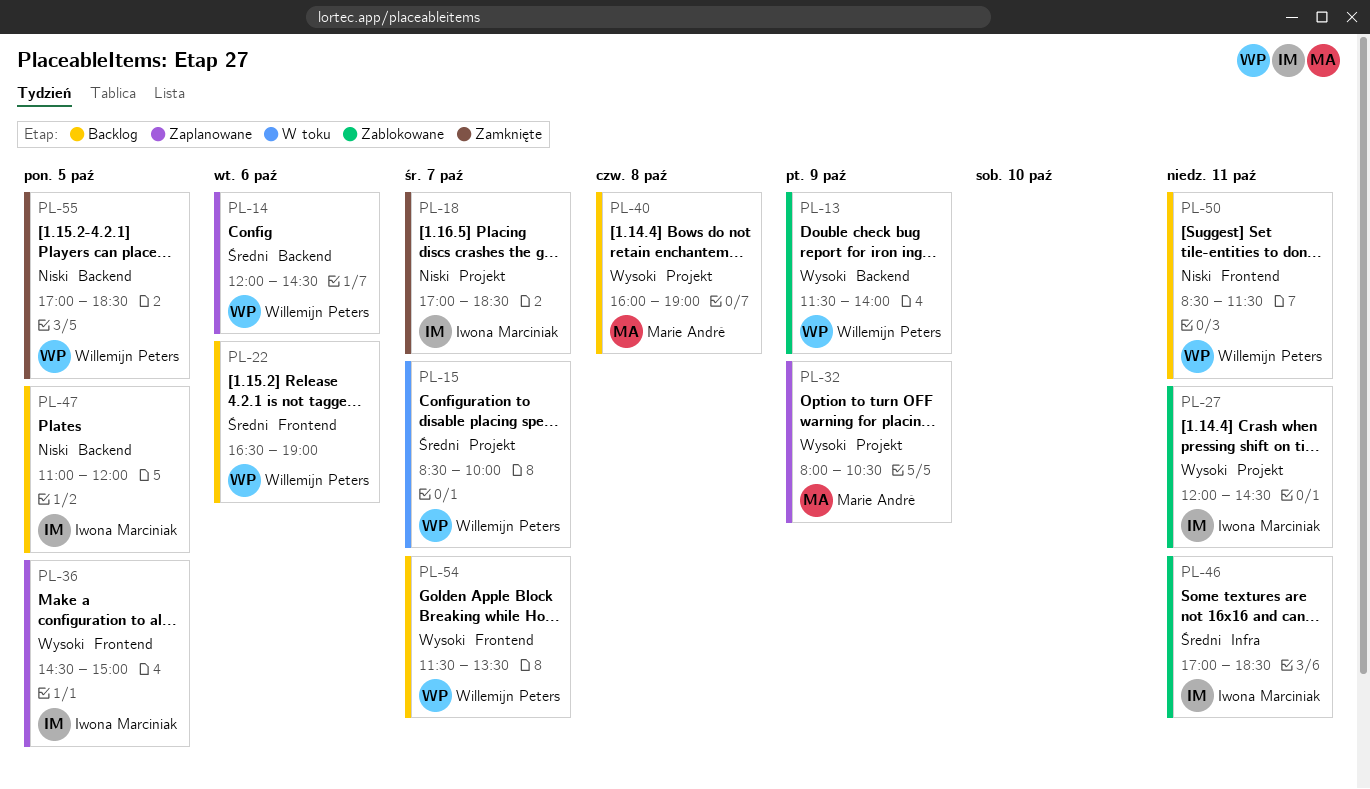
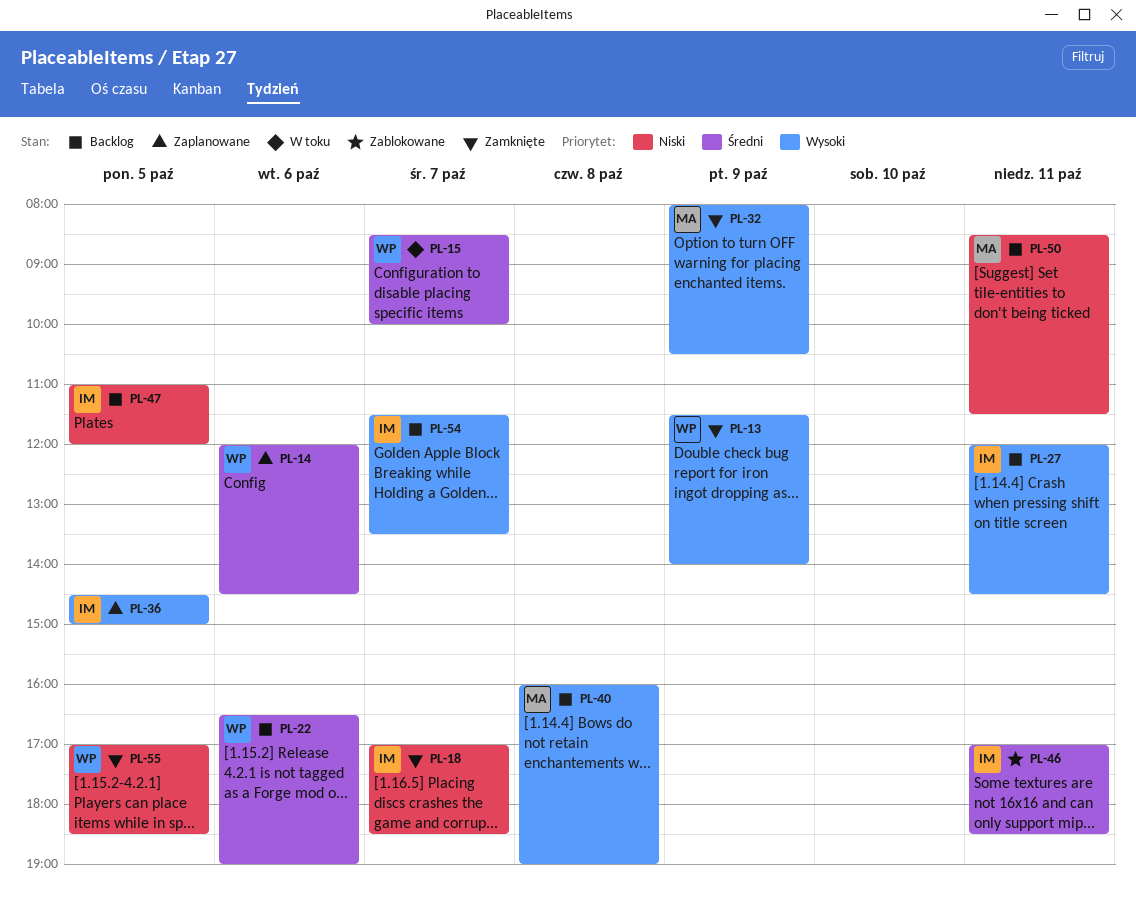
PL-13, status: Zablokowane -> Zamknięte
PL-27, status: Zablokowane -> Backlog
PL-32, status: Zaplanowane -> Zamknięte
PL-50, owner: Willemijn Peters -> Marie André
PL-54, owner: Willemijn Peters -> Iwona Marciniak

